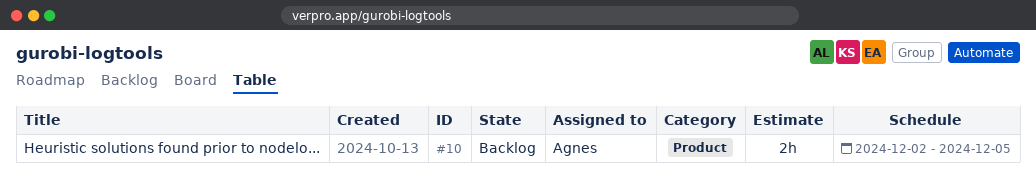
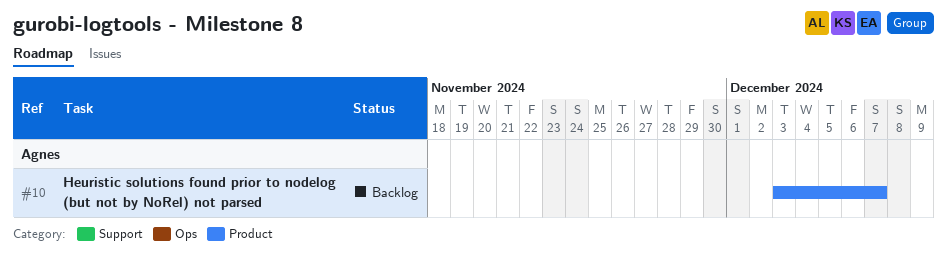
#10, start: Dec 2 -> Dec 3
#10, due: Dec 5 -> Dec 7

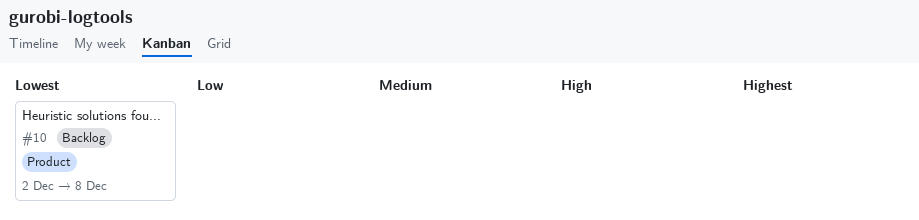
#10, start: Dec 3 -> Dec 2
#10, due: Dec 7 -> Dec 8

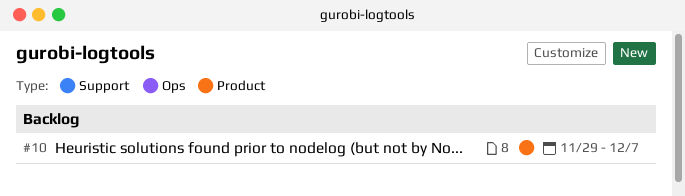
#10, start: Dec 2 -> Nov 29
#10, due: Dec 8 -> Dec 7

